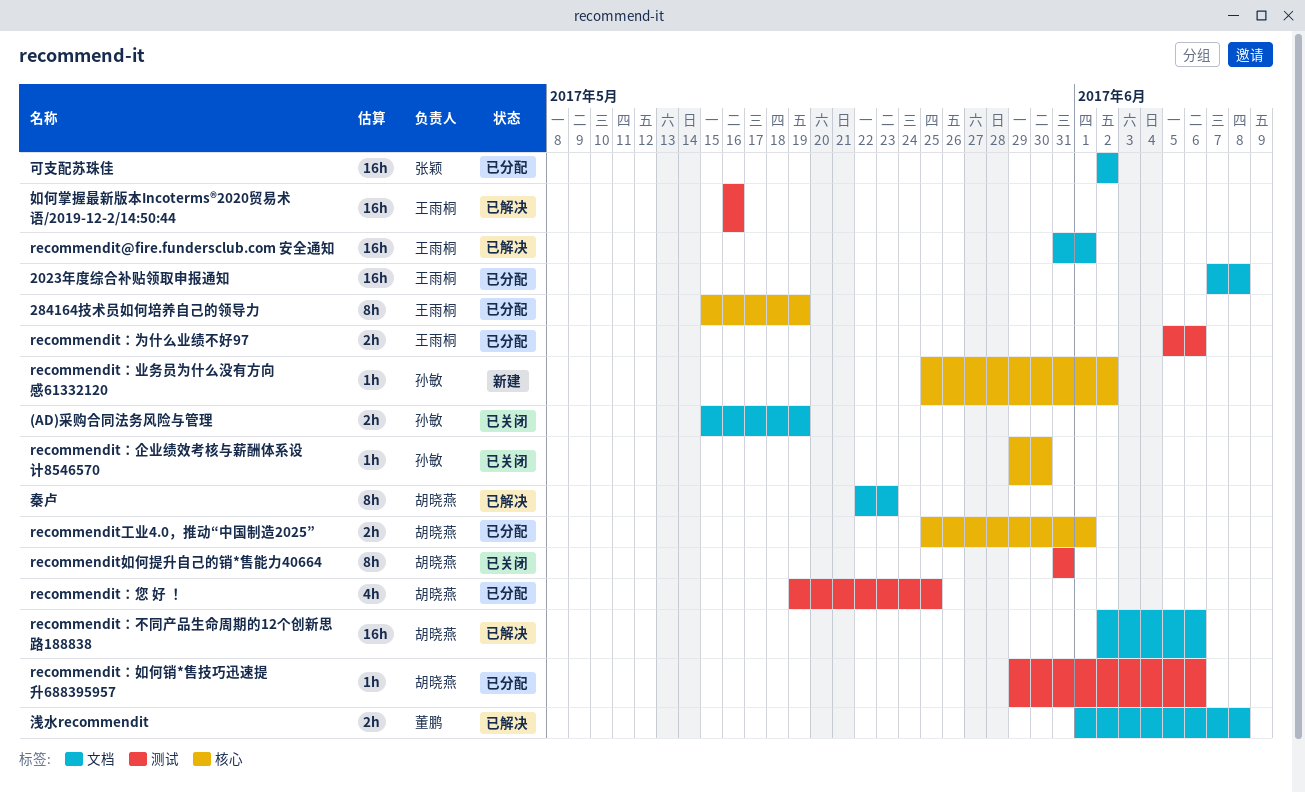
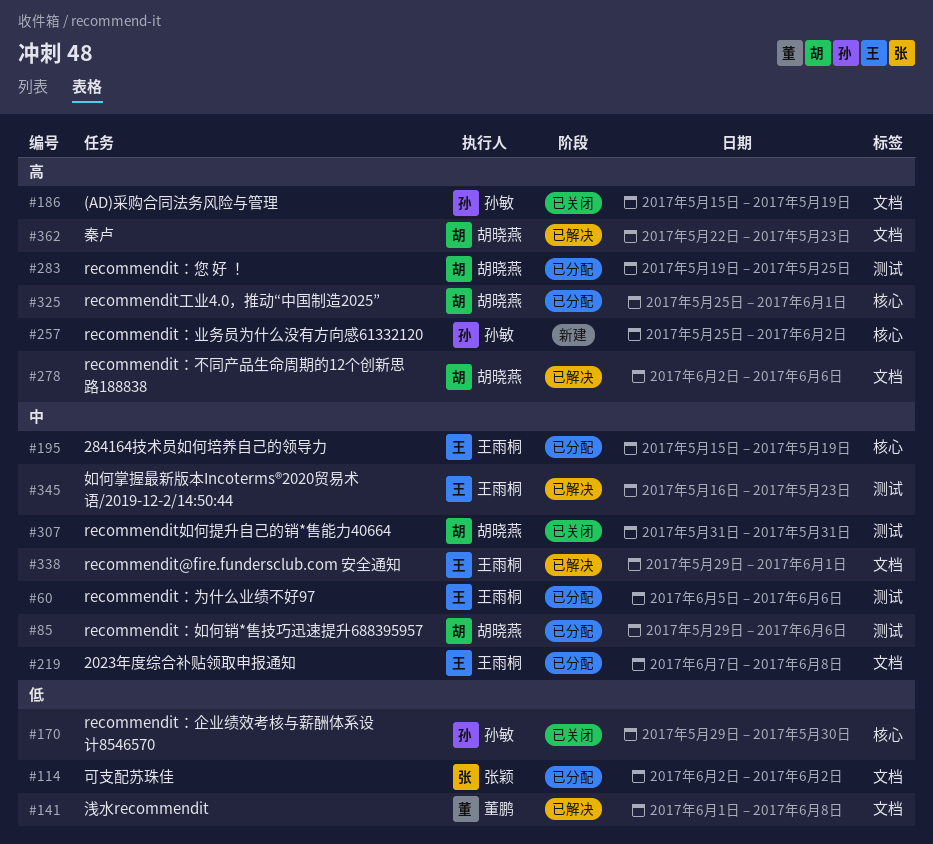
recommendit@fire.fundersclub.com 安全通知, start: May 31 -> May 29
如何掌握最新版本Incoterms®2020贸易术语/2019-12-2/14:50:44, due: May 16 -> May 23

